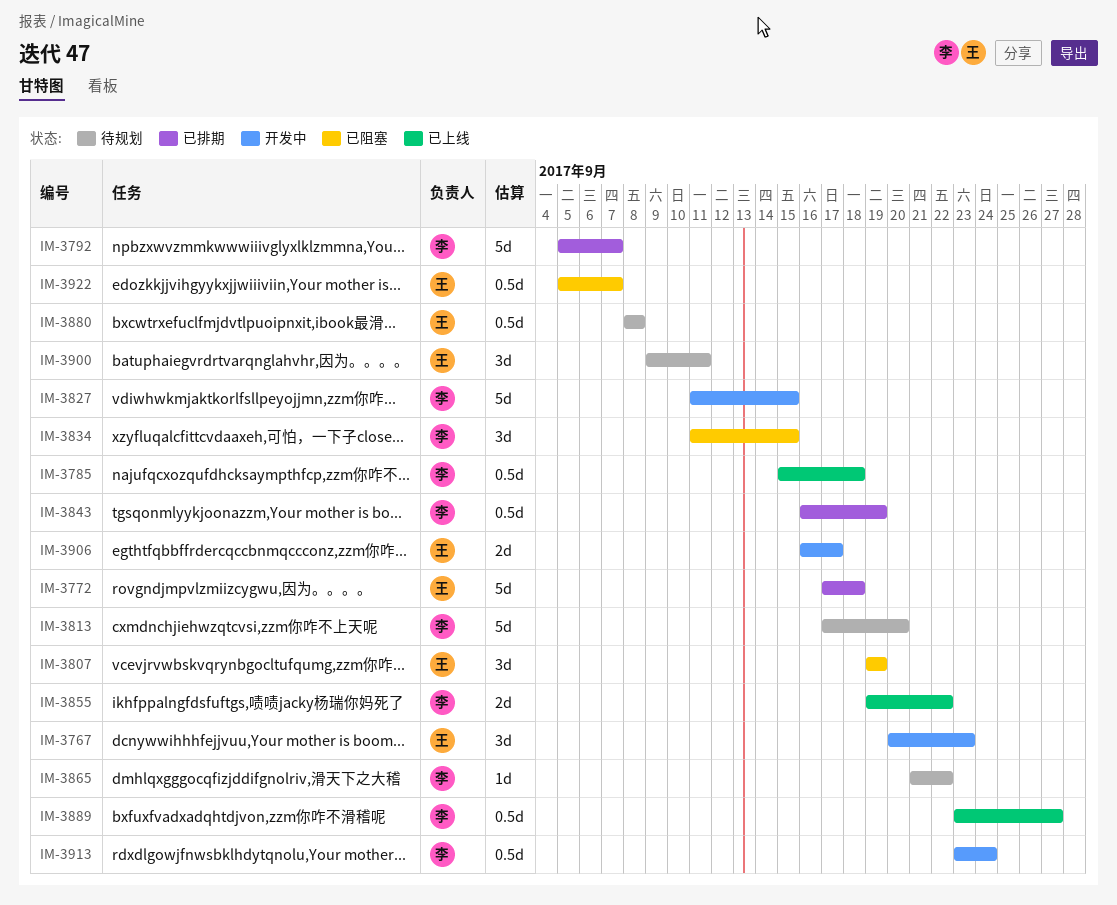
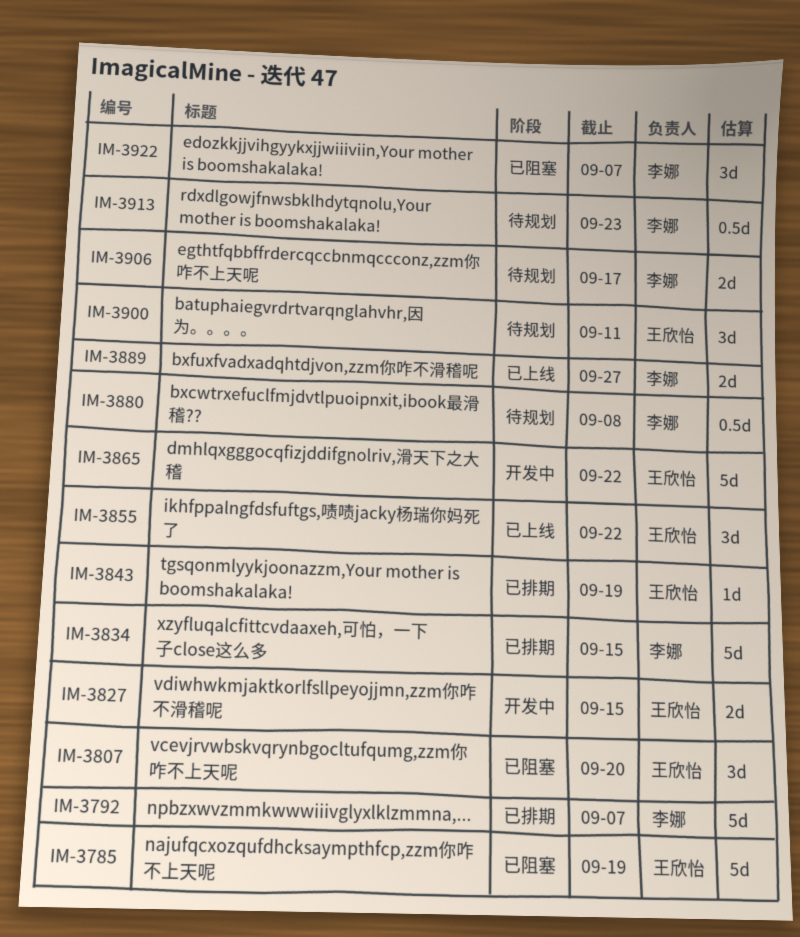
IM-3767: present -> none
IM-3772: present -> none
IM-3785, status: 已上线 -> 已阻塞
IM-3785, owner: 李娜 -> 王欣怡
IM-3785, estimate: 0.5d -> 5d
IM-3785, due: Sep 18 -> Sep 19
IM-3807, due: Sep 19 -> Sep 20
IM-3813: present -> none
IM-3827, owner: 李娜 -> 王欣怡
IM-3827, estimate: 5d -> 2d
IM-3834, status: 已阻塞 -> 已排期
IM-3834, estimate: 3d -> 5d
IM-3843, owner: 李娜 -> 王欣怡
IM-3843, estimate: 0.5d -> 1d
IM-3855, owner: 李娜 -> 王欣怡
IM-3855, estimate: 2d -> 3d
IM-3865, status: 待规划 -> 开发中
IM-3865, owner: 李娜 -> 王欣怡
IM-3865, estimate: 1d -> 5d
IM-3880, owner: 王欣怡 -> 李娜
IM-3889, estimate: 0.5d -> 2d
IM-3906, status: 开发中 -> 待规划
IM-3906, owner: 王欣怡 -> 李娜
IM-3913, status: 开发中 -> 待规划
IM-3913, due: Sep 24 -> Sep 23
IM-3922, owner: 王欣怡 -> 李娜
IM-3922, estimate: 0.5d -> 3d

